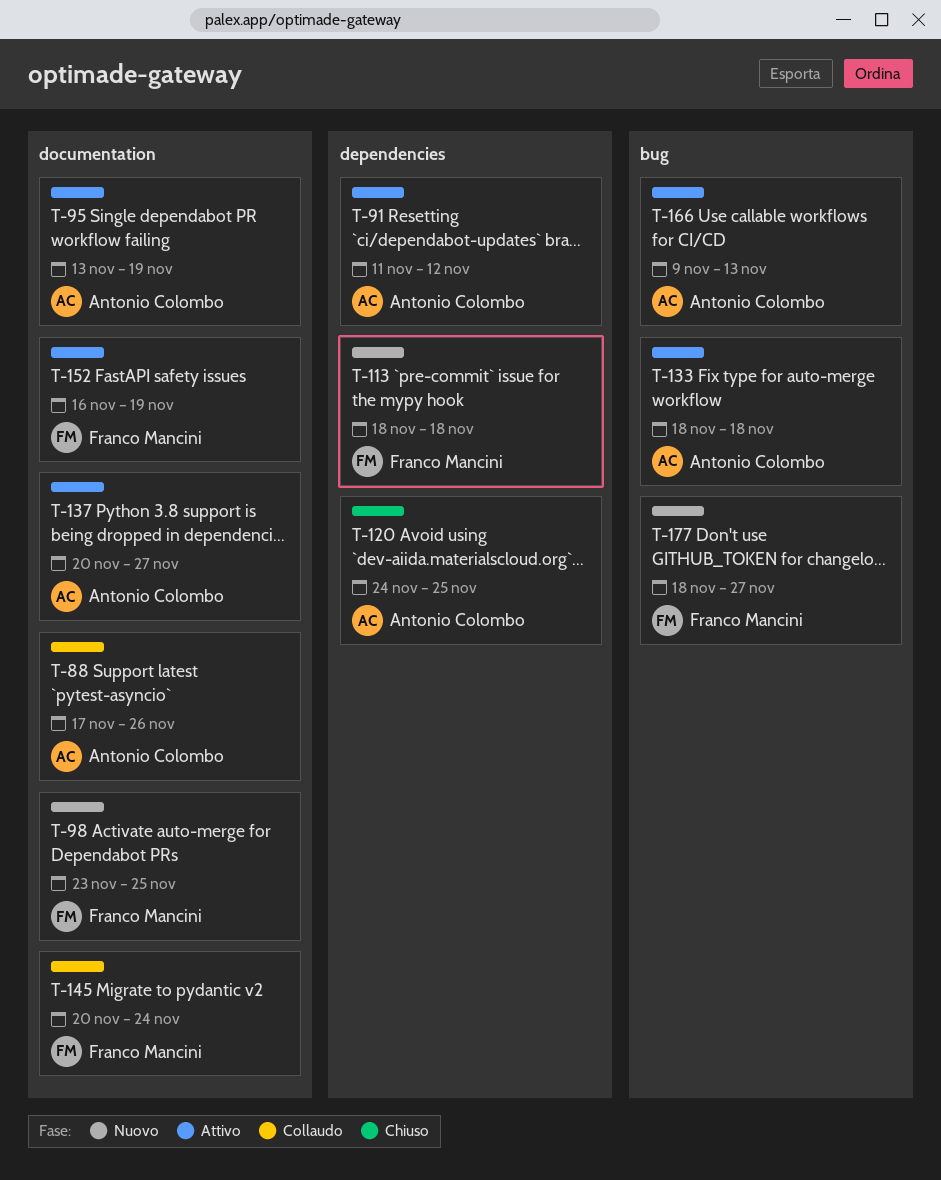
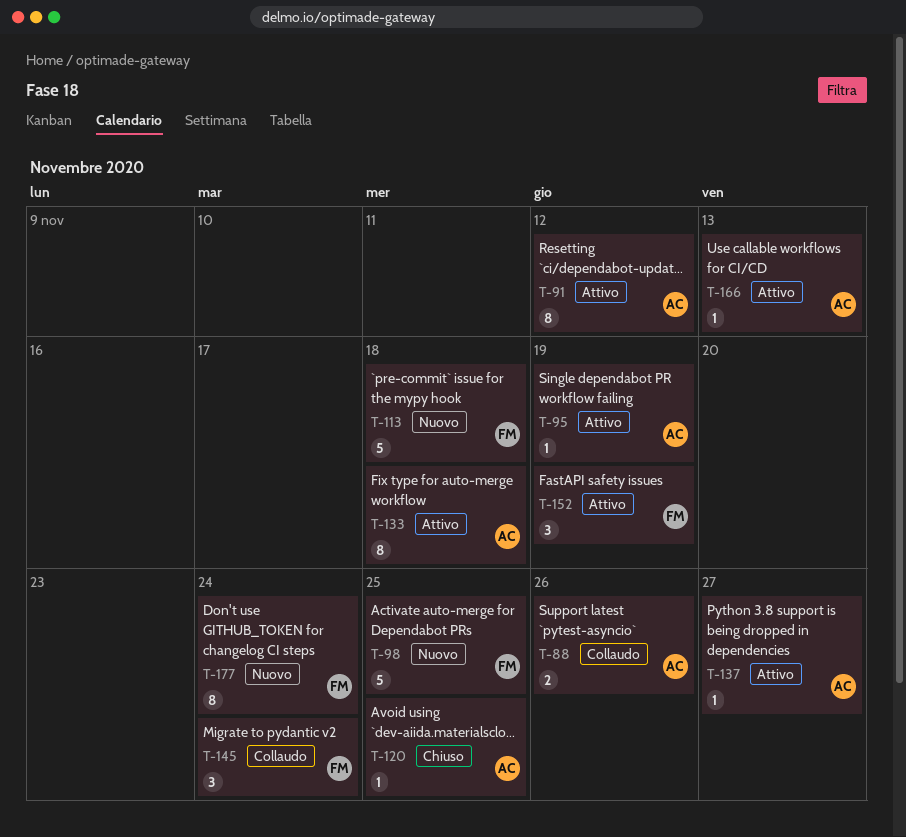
T-177, due: Nov 27 -> Nov 24

